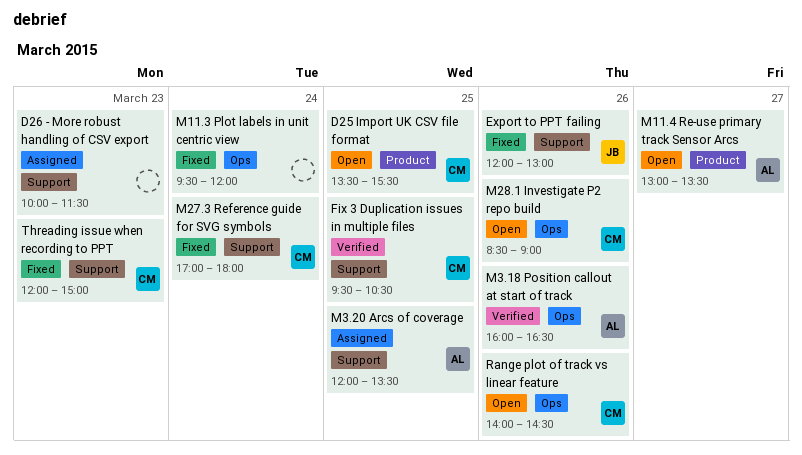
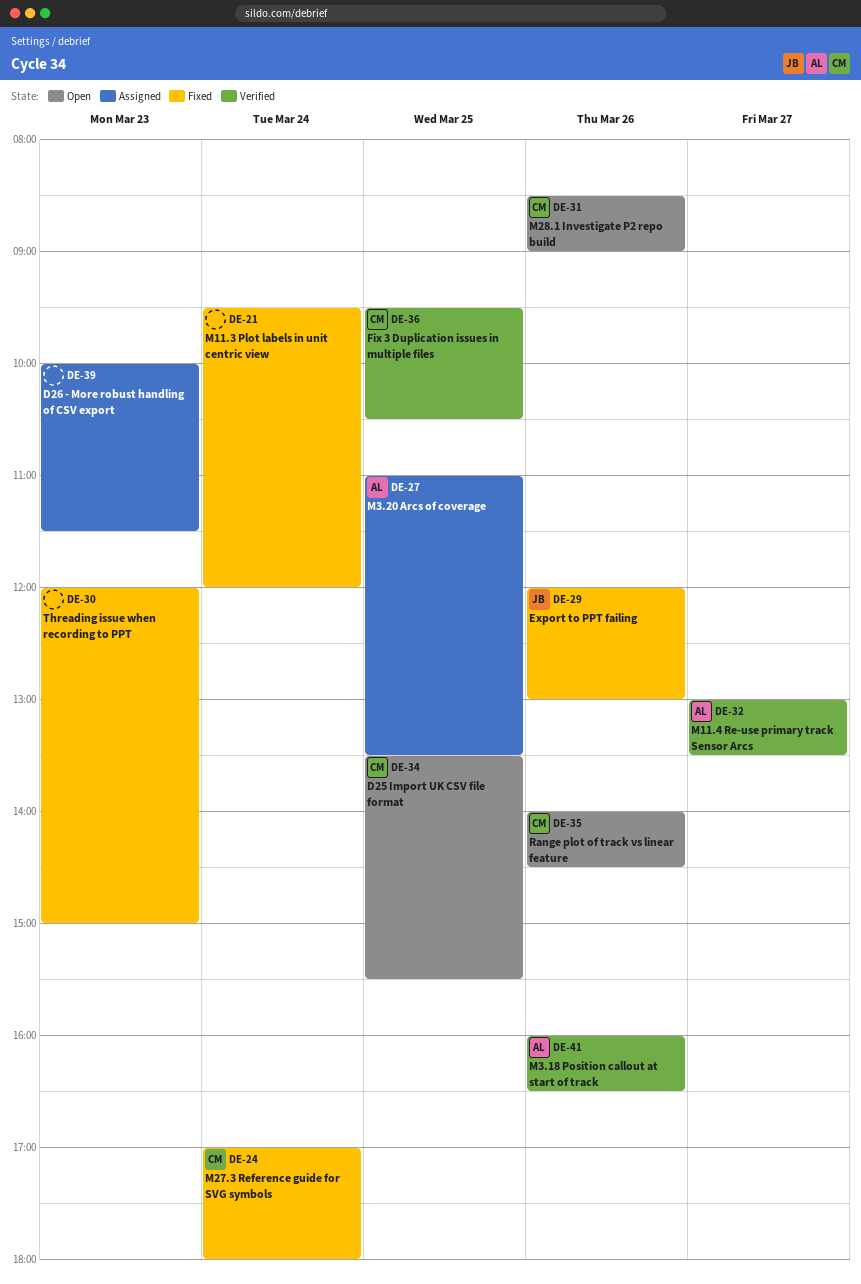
M11.4 Re-use primary track Sensor Arcs, status: Open -> Verified
M3.20 Arcs of coverage, begins: 12:00 -> 11:00
Threading issue when recording to PPT, owner: CM -> none

